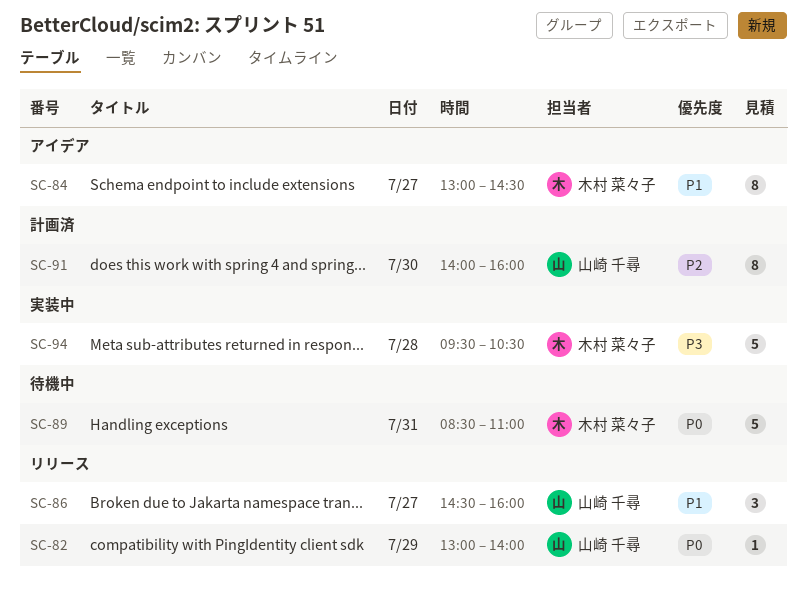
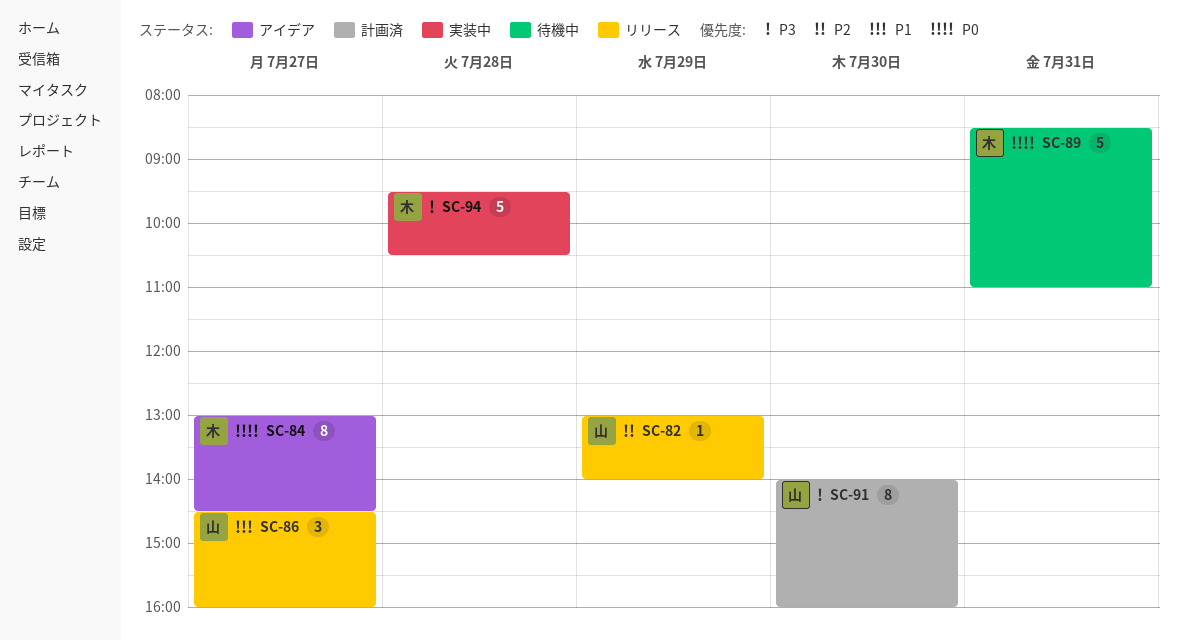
SC-82, priority: P0 -> P2
SC-84, priority: P1 -> P0
SC-91, priority: P2 -> P3

